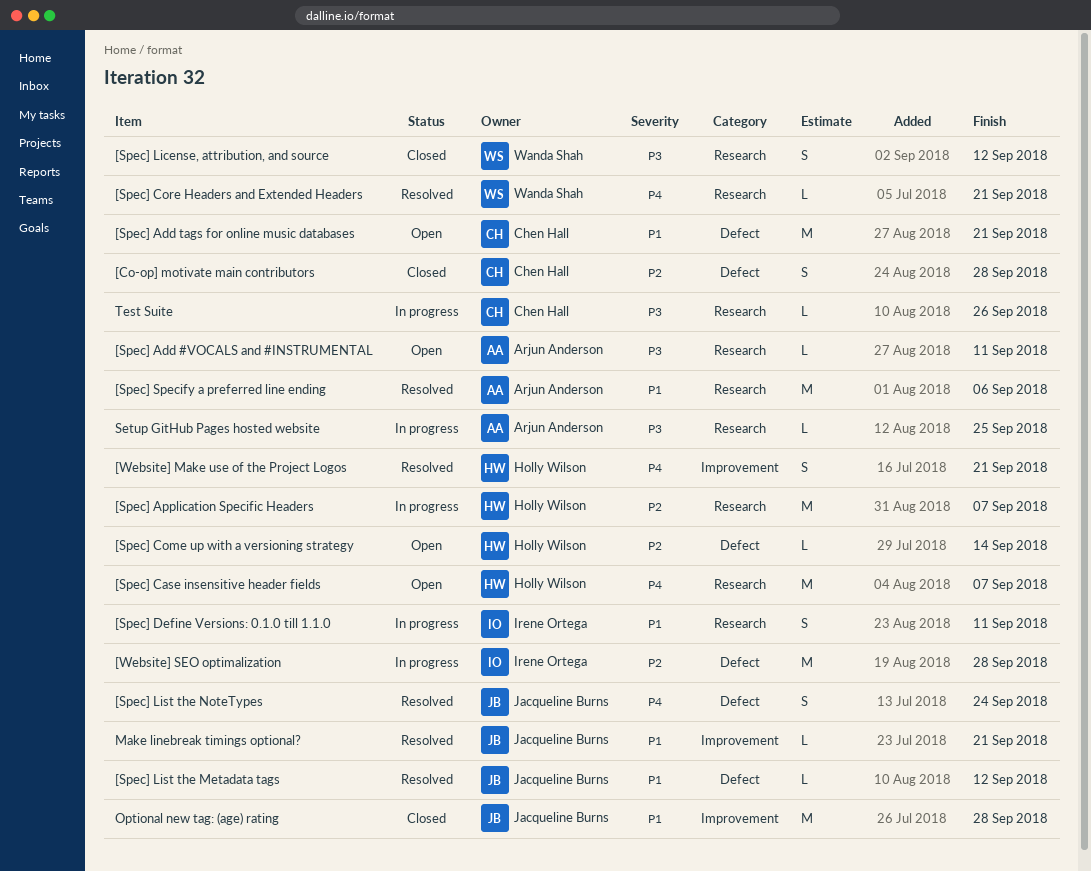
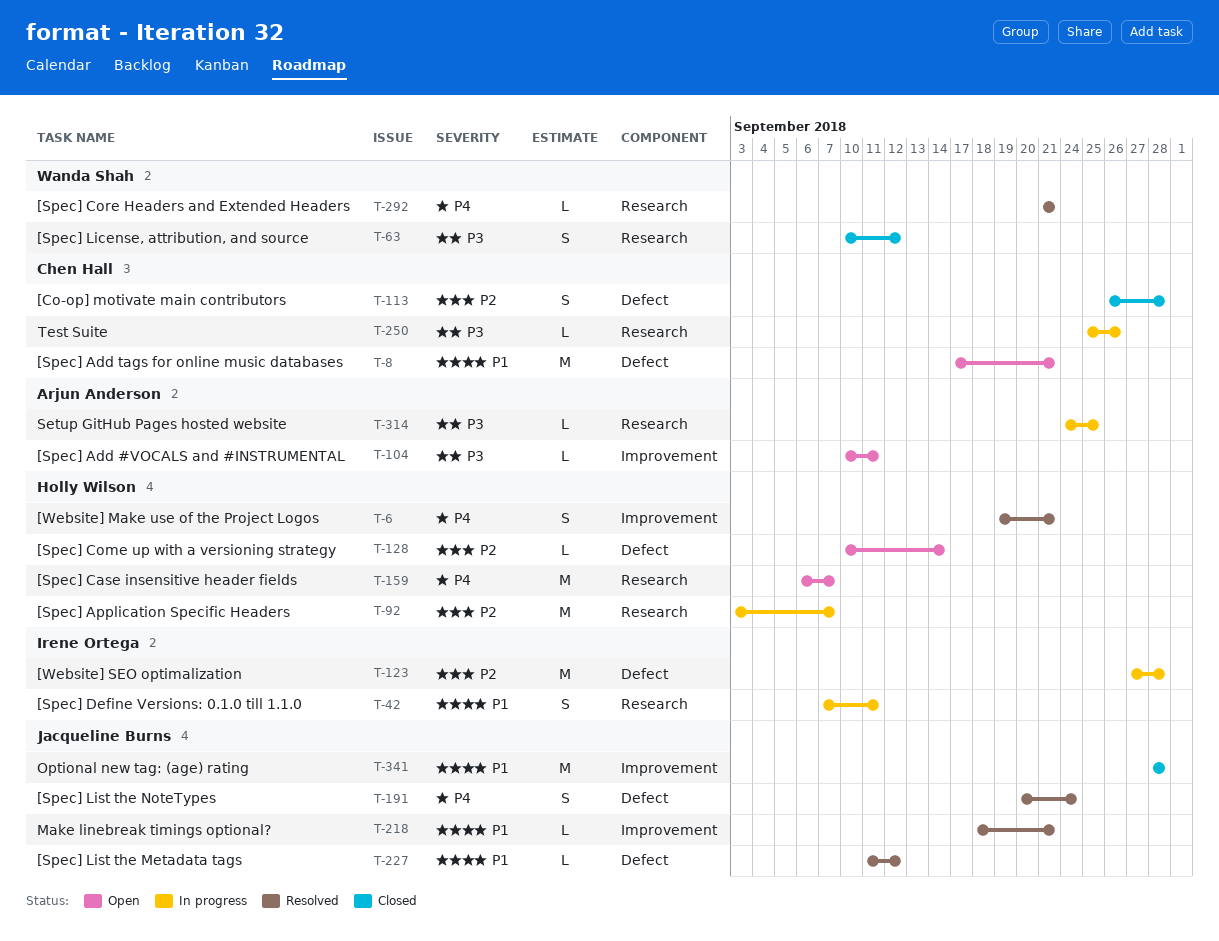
[Spec] Add #VOCALS and #INSTRUMENTAL, label: Research -> Improvement
[Spec] Specify a preferred line ending: present -> none

